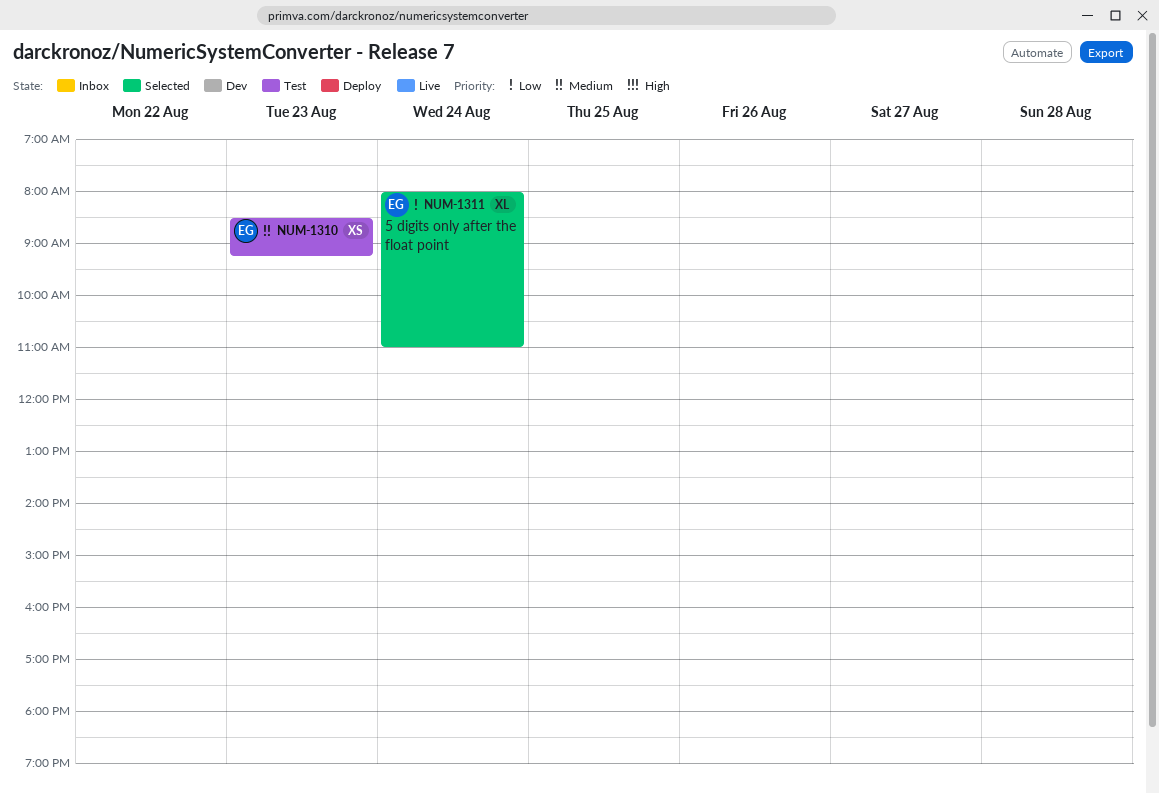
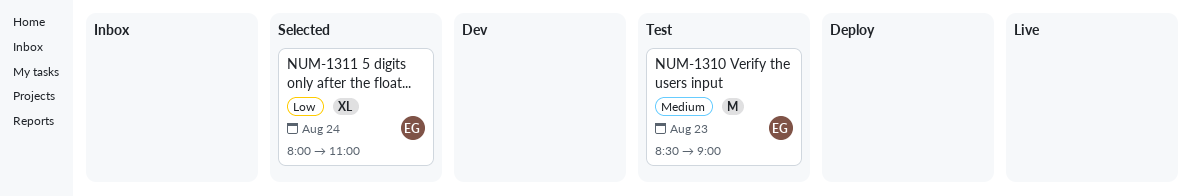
NUM-1310, estimate: XS -> M
NUM-1310, ends: 09:15 -> 09:00

